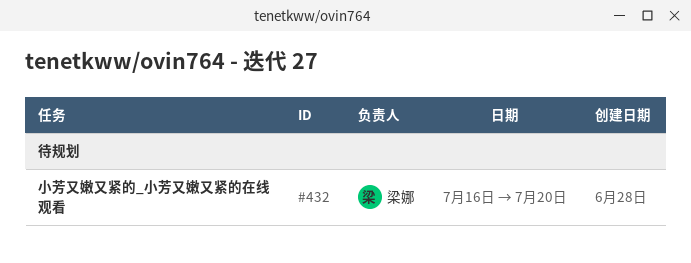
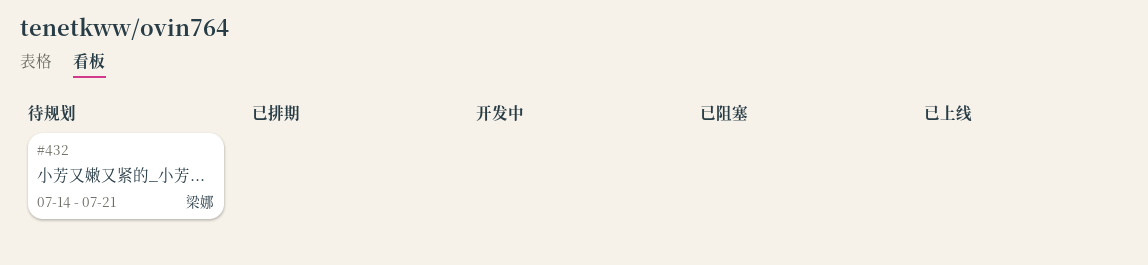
#432, start: Jul 16 -> Jul 14
#432, due: Jul 20 -> Jul 21

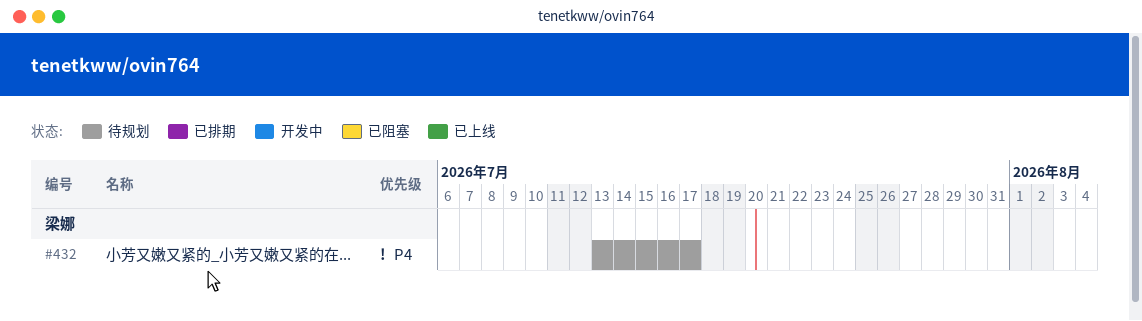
#432, start: Jul 14 -> Jul 13
#432, due: Jul 21 -> Jul 17

